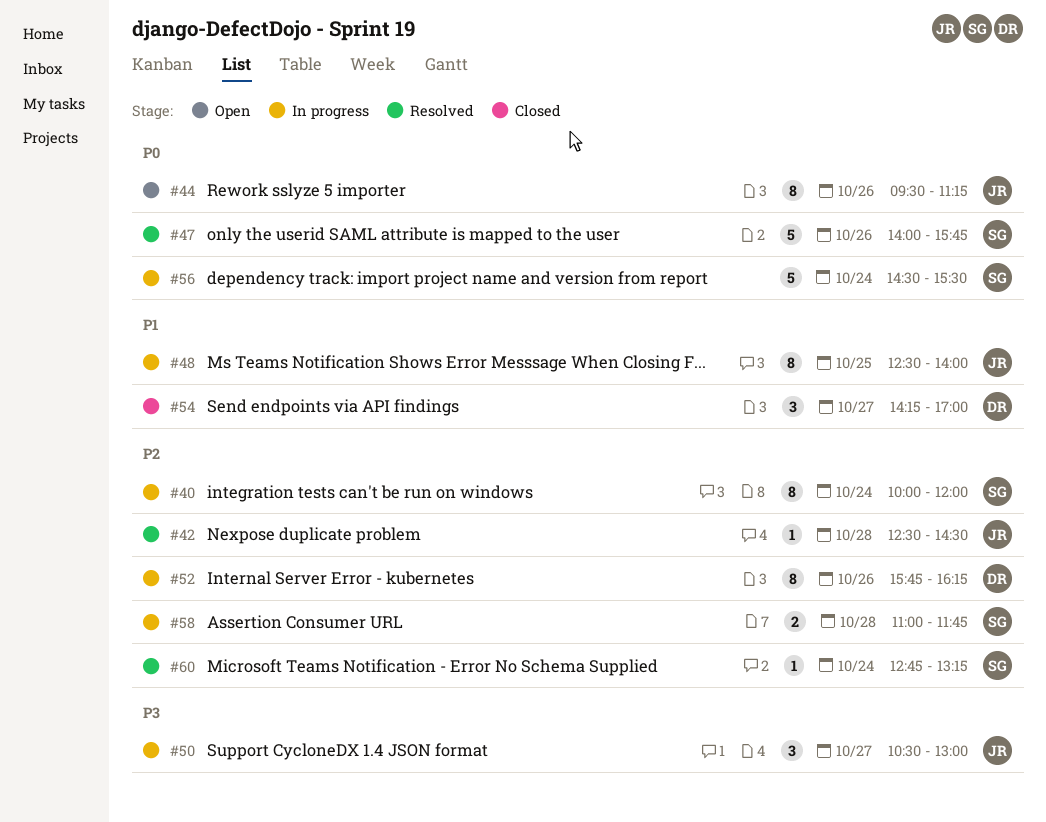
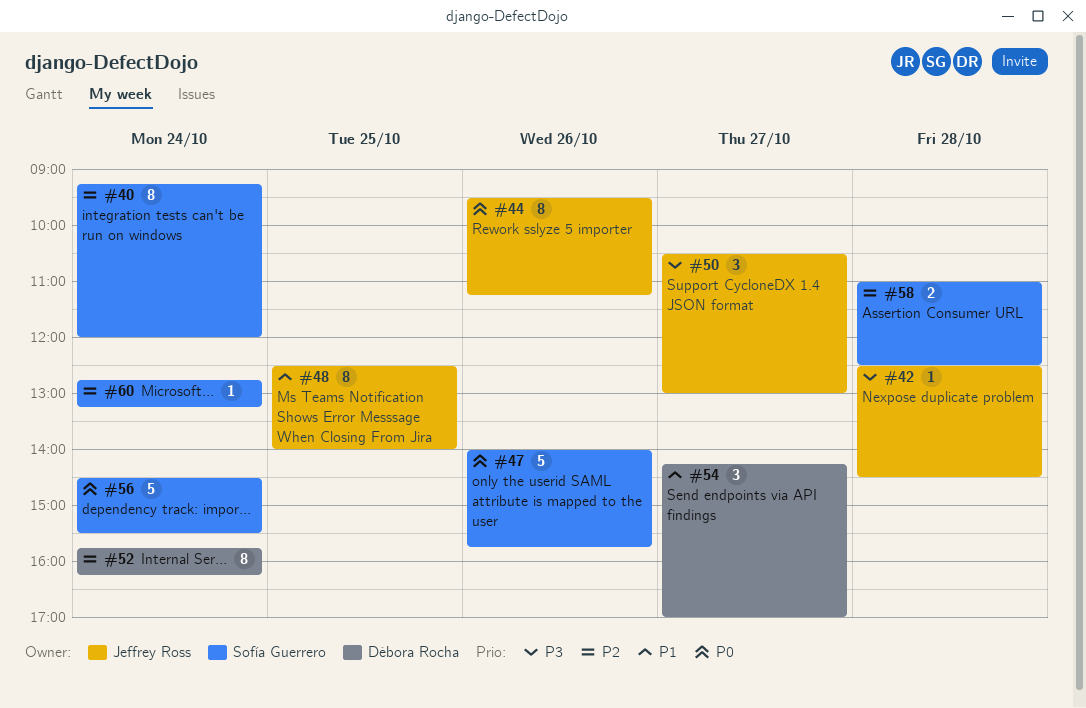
#40, begins: 10:00 -> 09:15
#42, priority: P2 -> P3
#52, day: Oct 26 -> Oct 24
#58, ends: 11:45 -> 12:30

